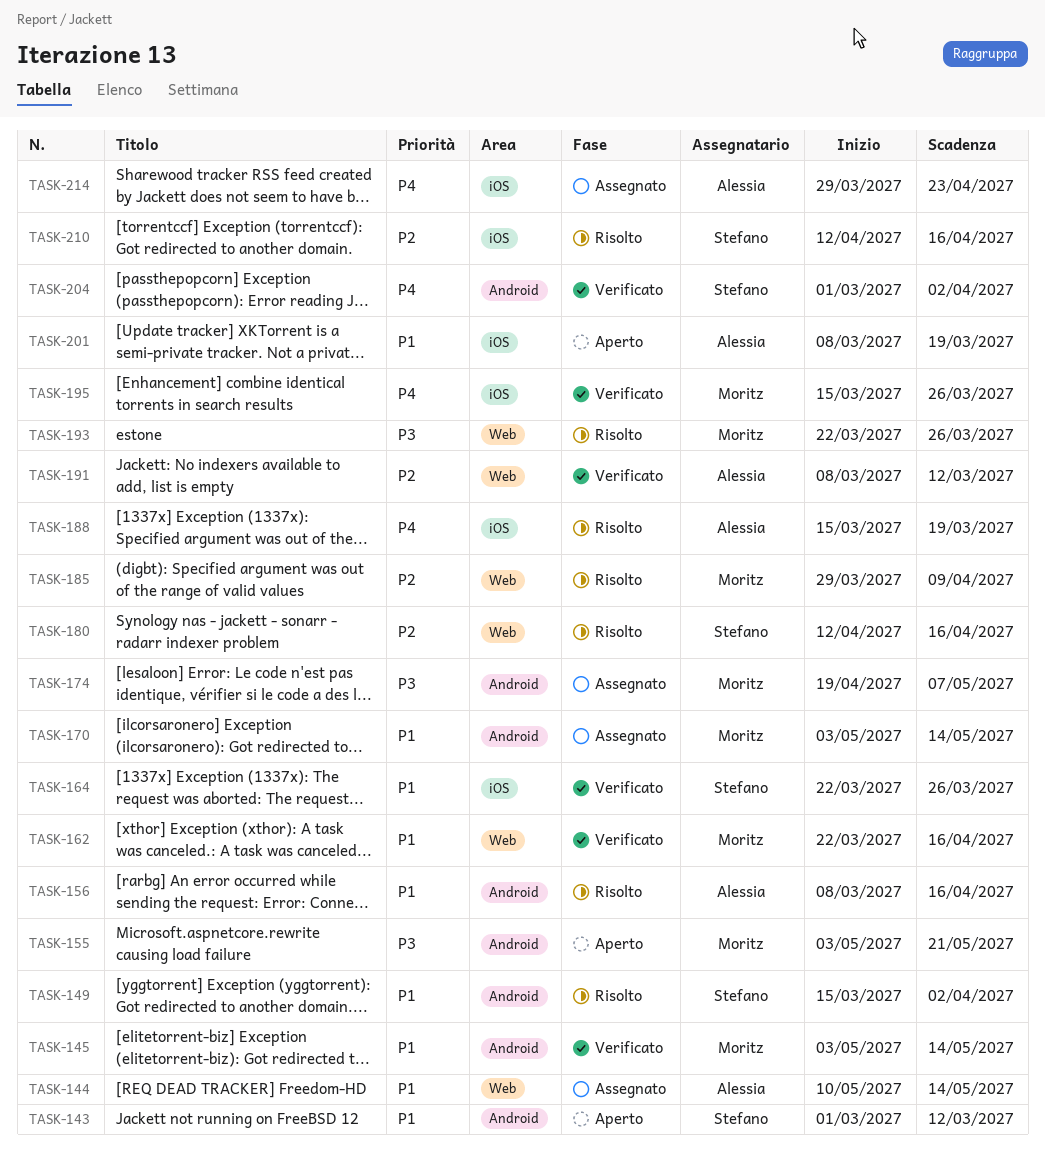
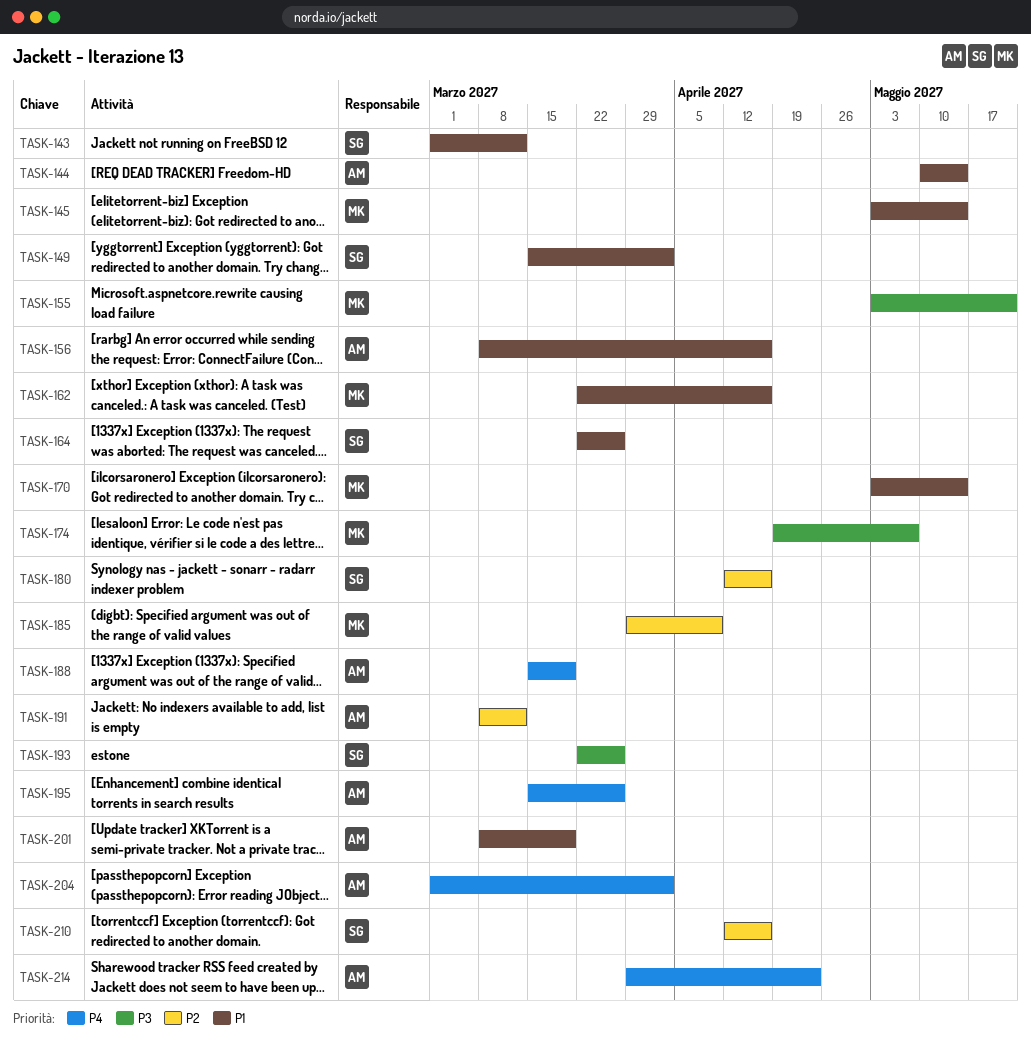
TASK-193, owner: Moritz -> Stefano
TASK-195, owner: Moritz -> Alessia
TASK-204, owner: Stefano -> Alessia

